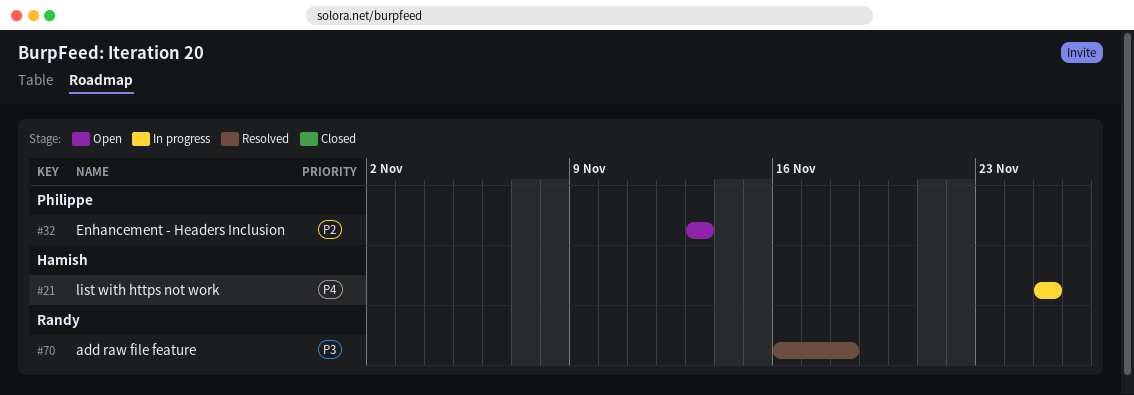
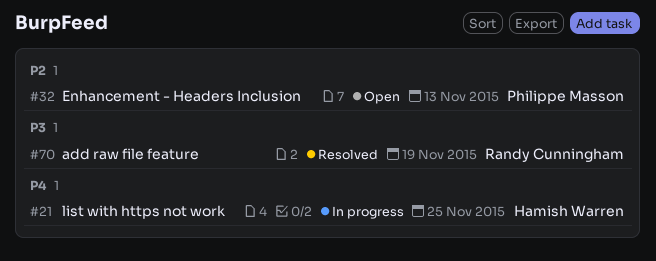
#70, due: Nov 18 -> Nov 19

